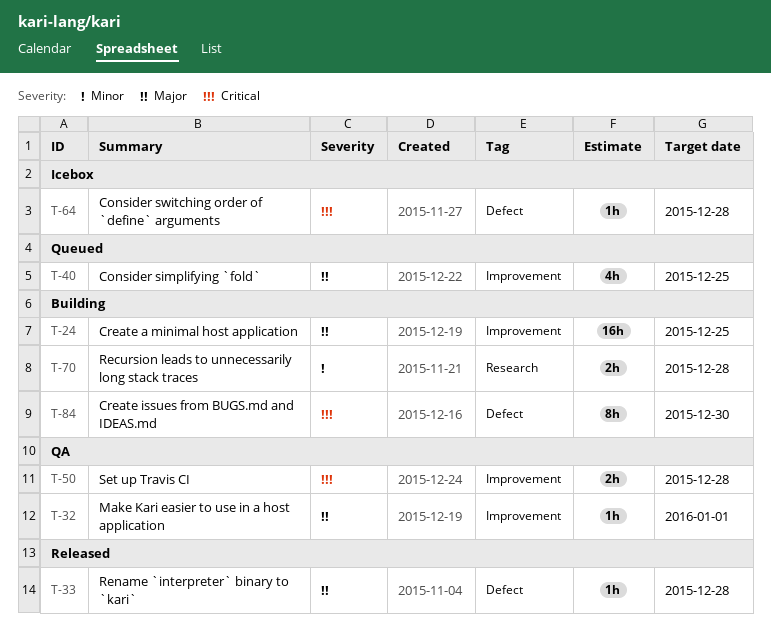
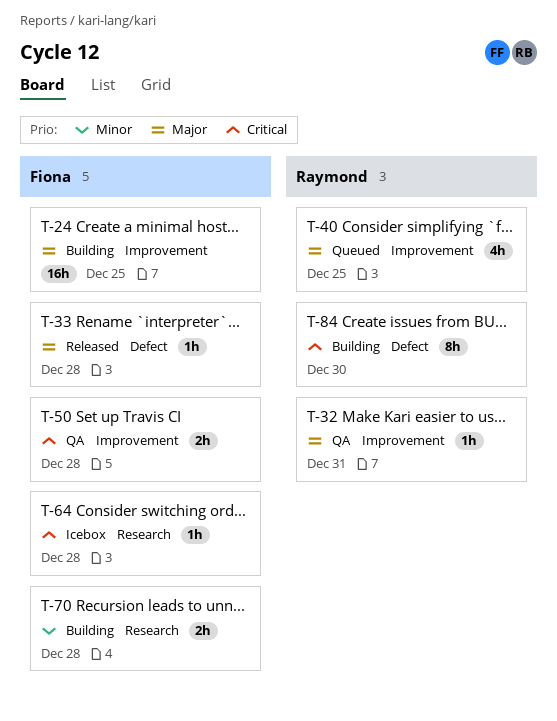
T-32, due: Jan 1 -> Dec 31
T-64, label: Defect -> Research

